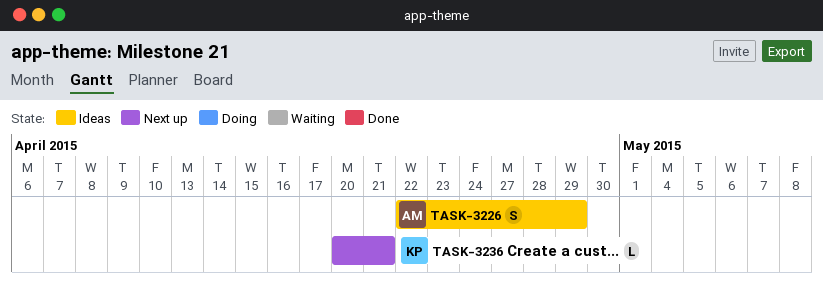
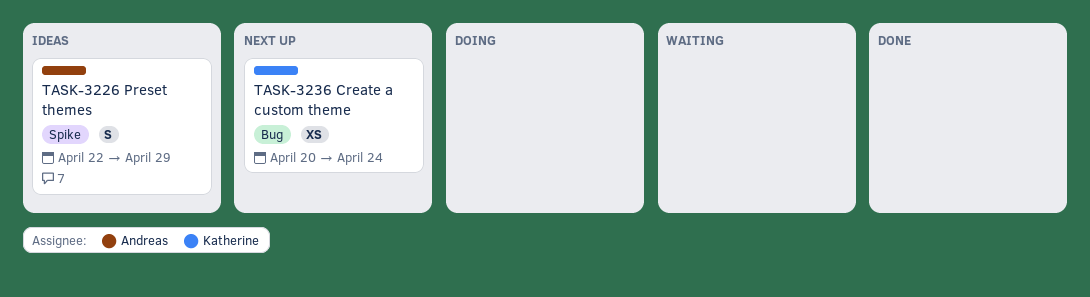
TASK-3236, estimate: L -> XS
TASK-3236, due: Apr 21 -> Apr 24

